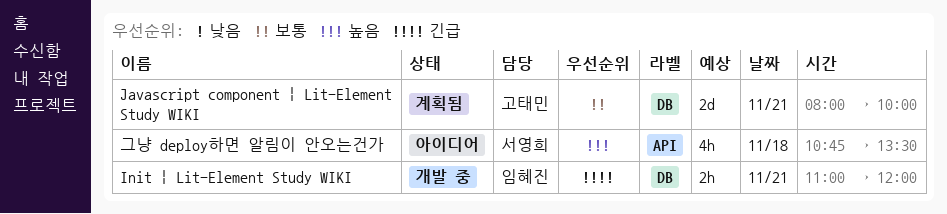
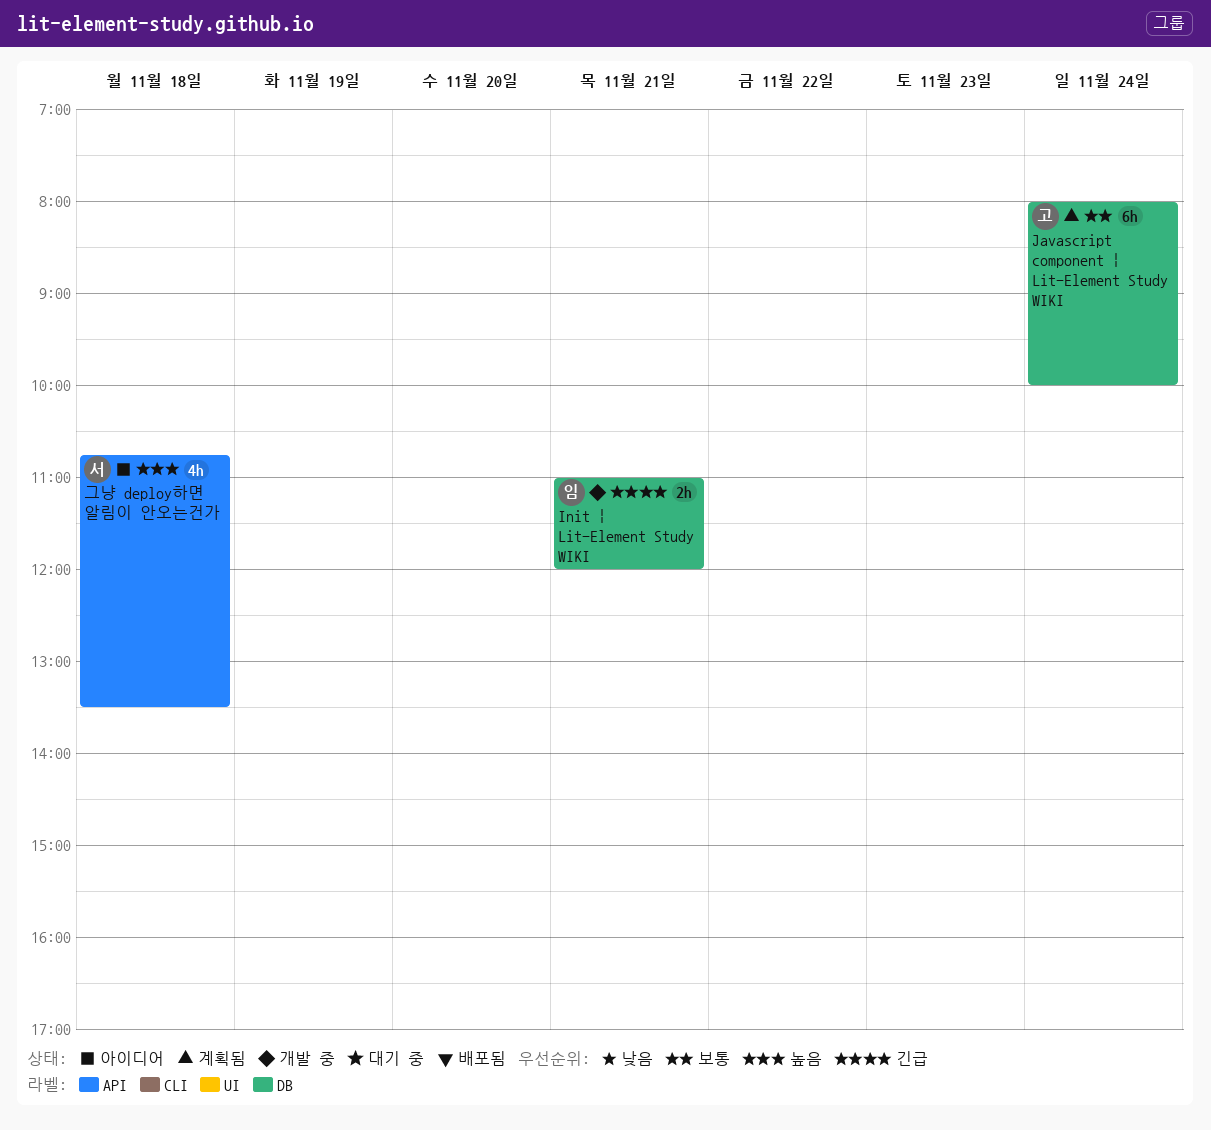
Javascript component | Lit-Element Study WIKI, estimate: 2d -> 6h
Javascript component | Lit-Element Study WIKI, day: Nov 21 -> Nov 24

